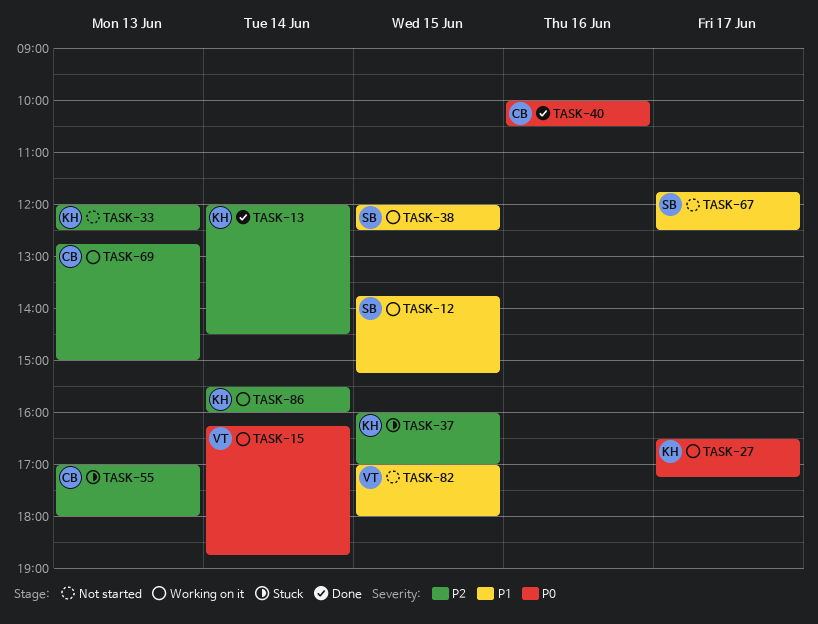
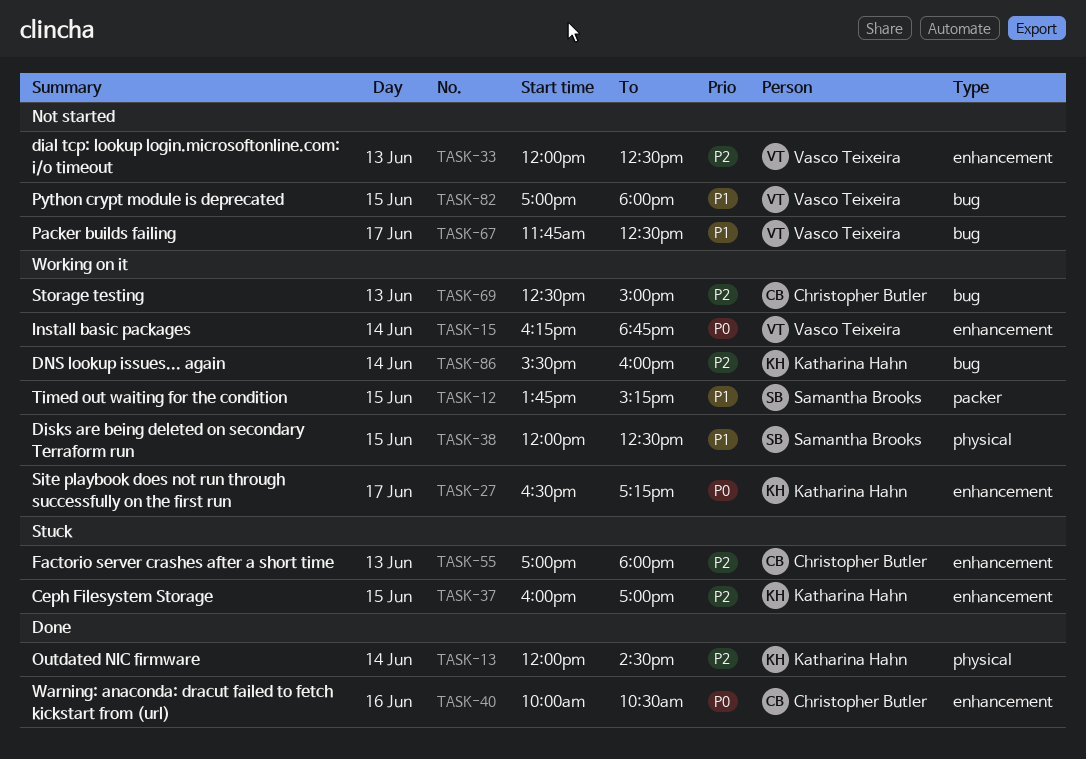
TASK-33, owner: Katharina Hahn -> Vasco Teixeira
TASK-67, owner: Samantha Brooks -> Vasco Teixeira
TASK-69, begins: 12:45 -> 12:30

